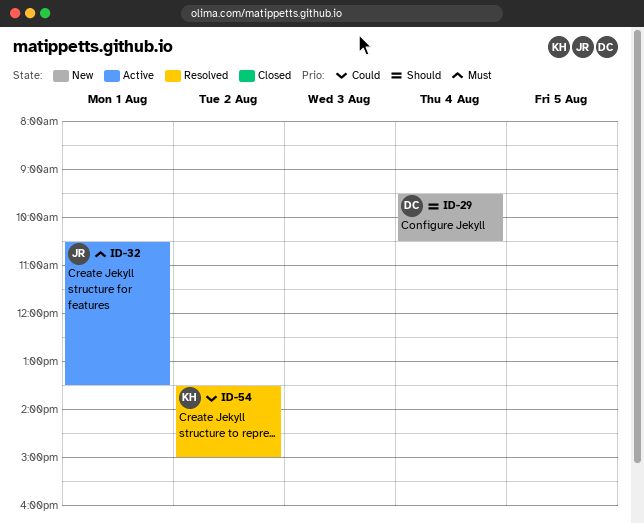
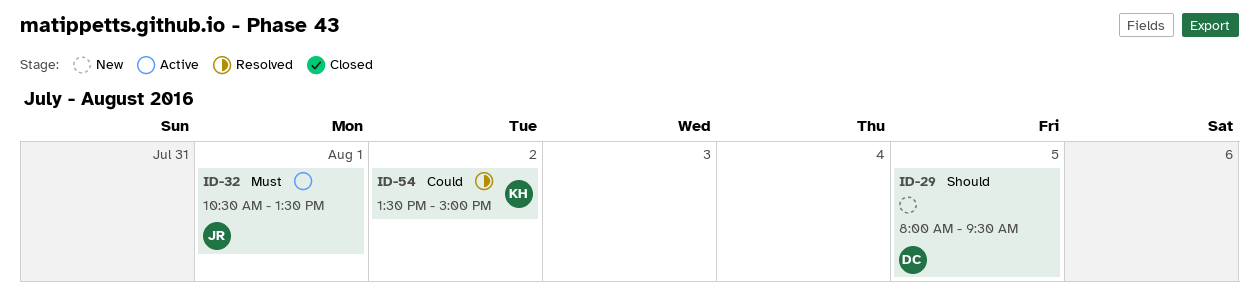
ID-29, day: Aug 4 -> Aug 5
ID-29, begins: 09:30 -> 08:00
ID-29, ends: 10:30 -> 09:30

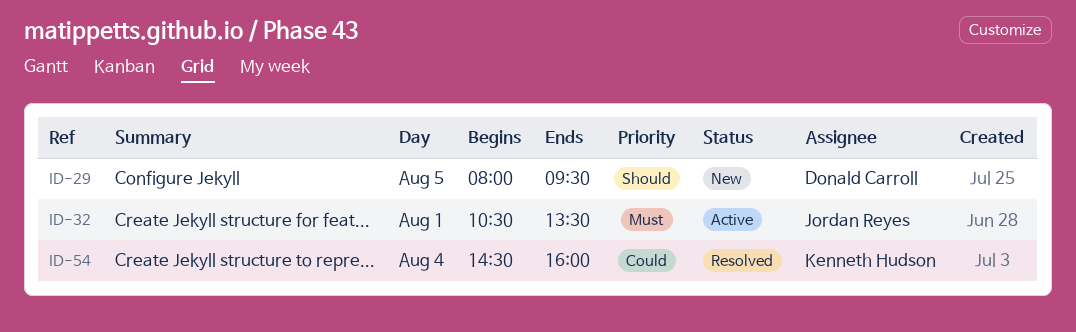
ID-54, day: Aug 2 -> Aug 4
ID-54, begins: 13:30 -> 14:30
ID-54, ends: 15:00 -> 16:00

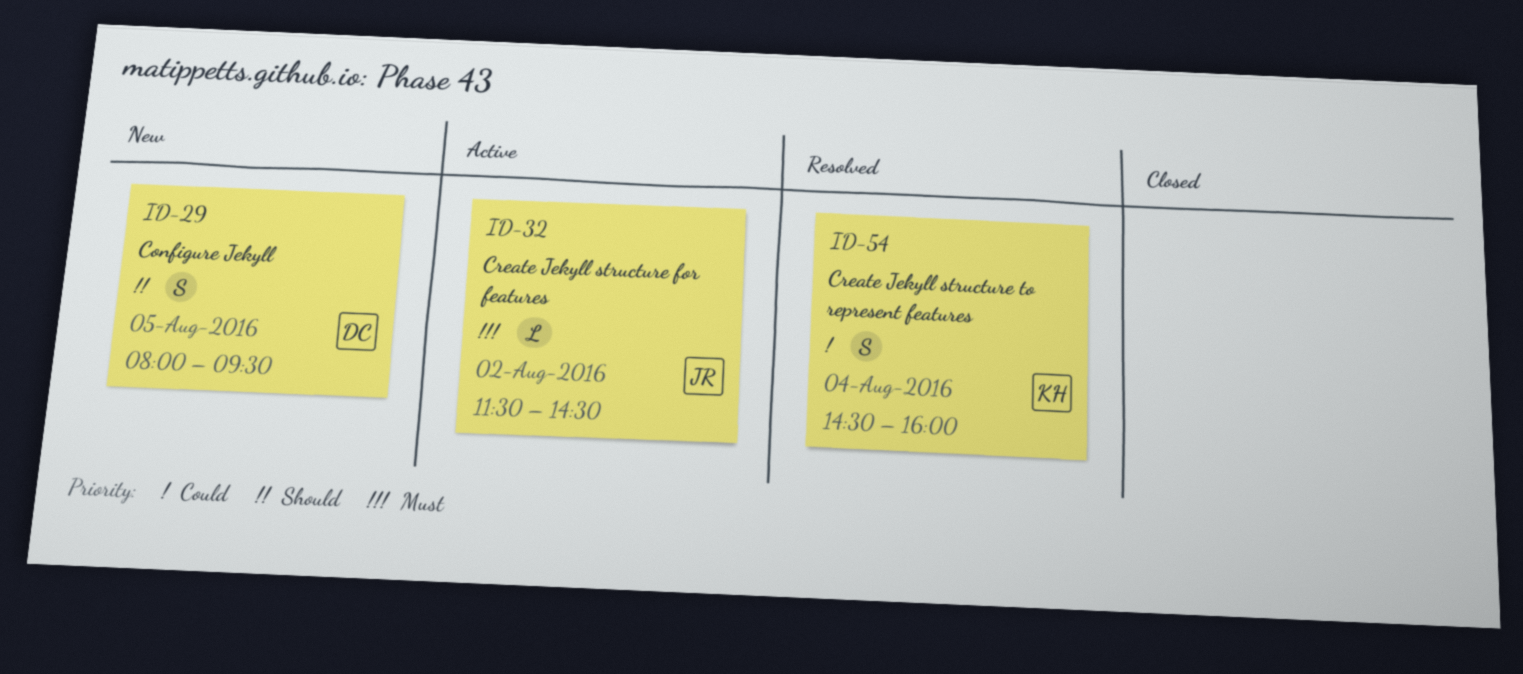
ID-32, day: Aug 1 -> Aug 2
ID-32, begins: 10:30 -> 11:30
ID-32, ends: 13:30 -> 14:30

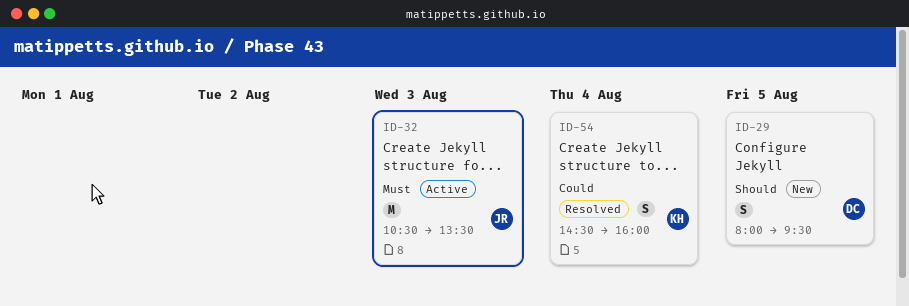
ID-32, estimate: L -> M
ID-32, day: Aug 2 -> Aug 3
ID-32, begins: 11:30 -> 10:30
ID-32, ends: 14:30 -> 13:30

